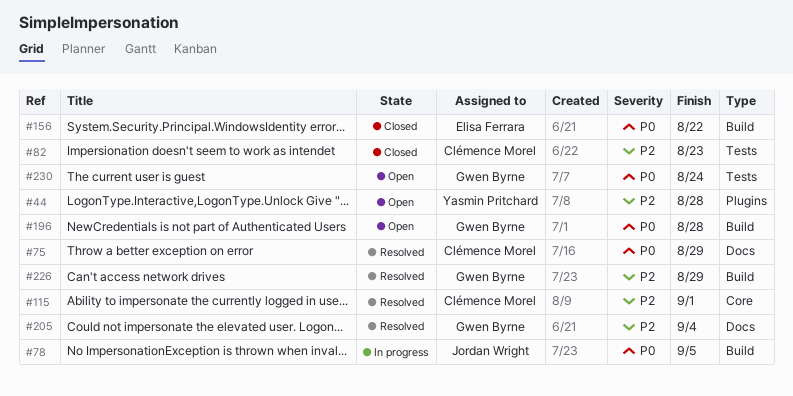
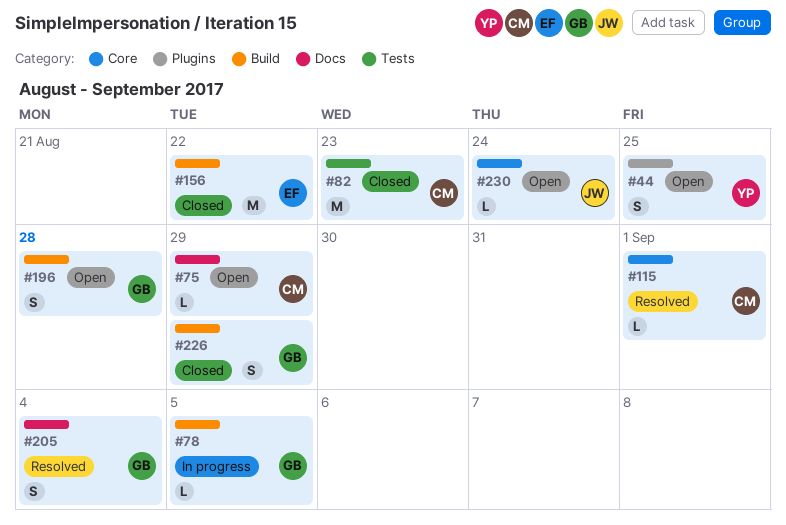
#44, due: Aug 28 -> Aug 25
#75, status: Resolved -> Open
#78, owner: Jordan Wright -> Gwen Byrne
#226, status: Resolved -> Closed
#230, owner: Gwen Byrne -> Jordan Wright
#230, label: Tests -> Core

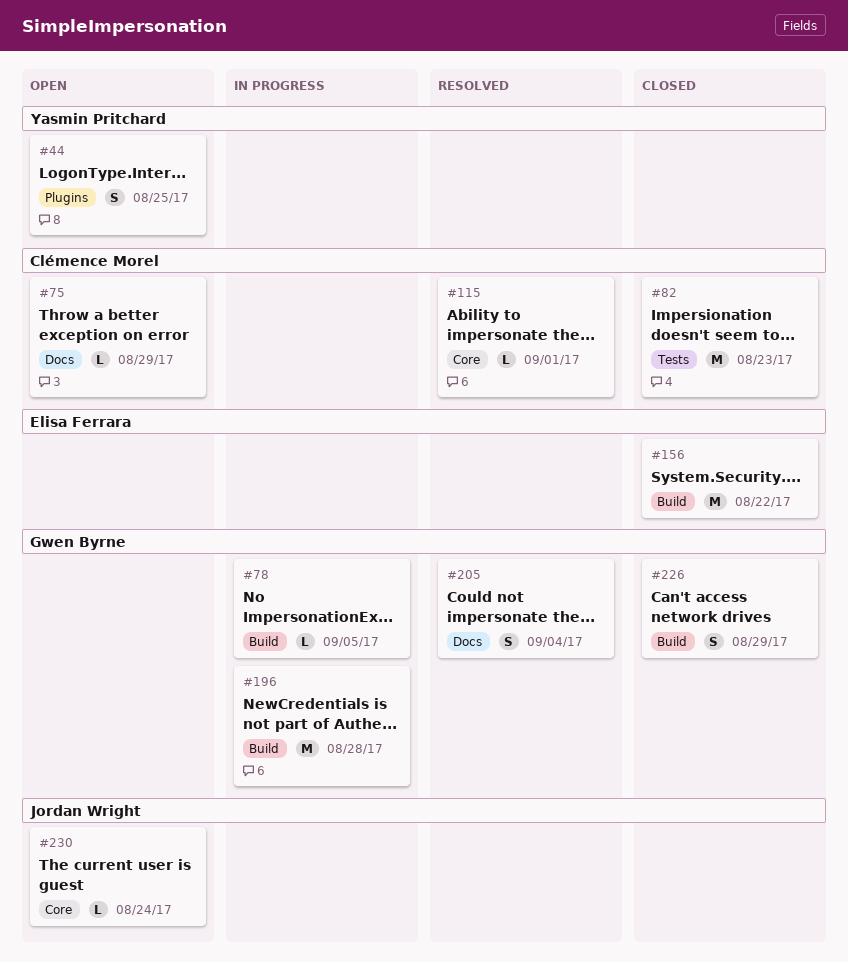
#196, status: Open -> In progress
#196, estimate: S -> M

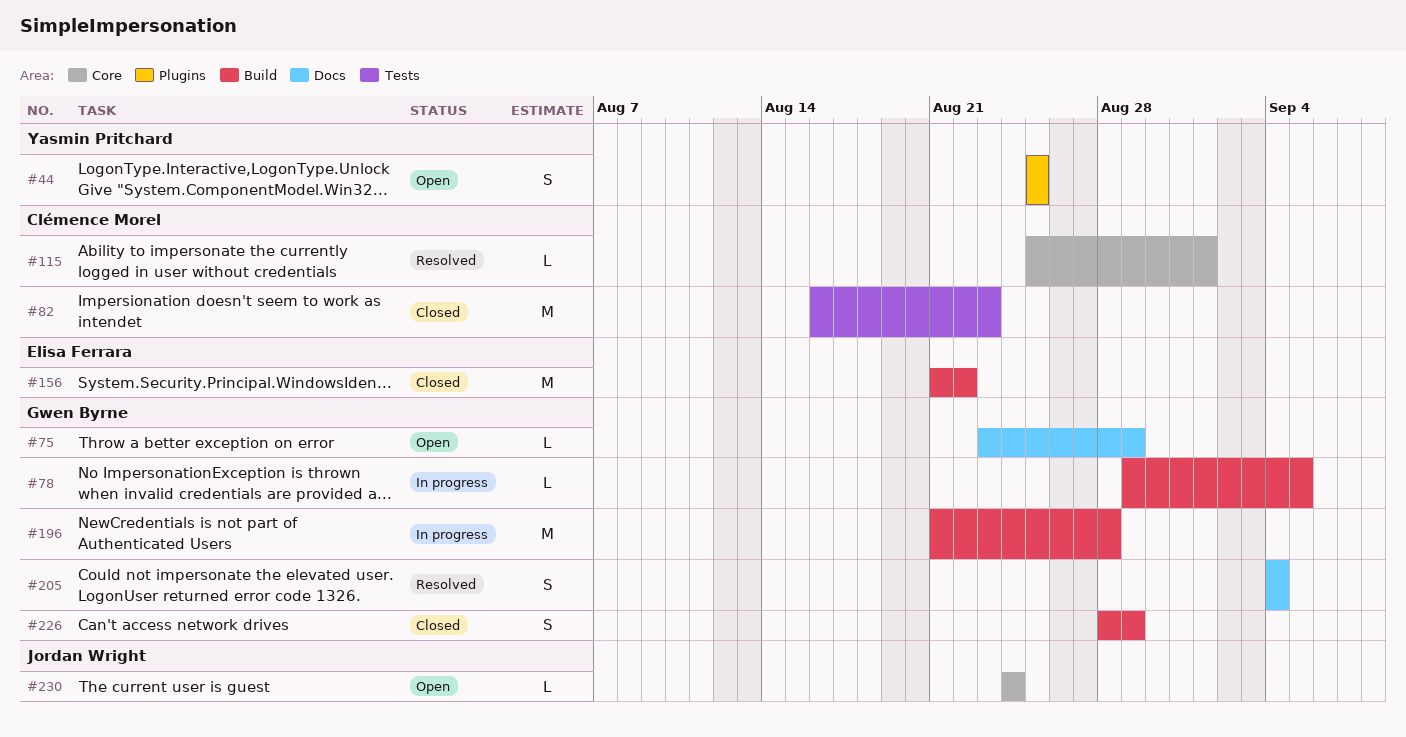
#75, owner: Clémence Morel -> Gwen Byrne

